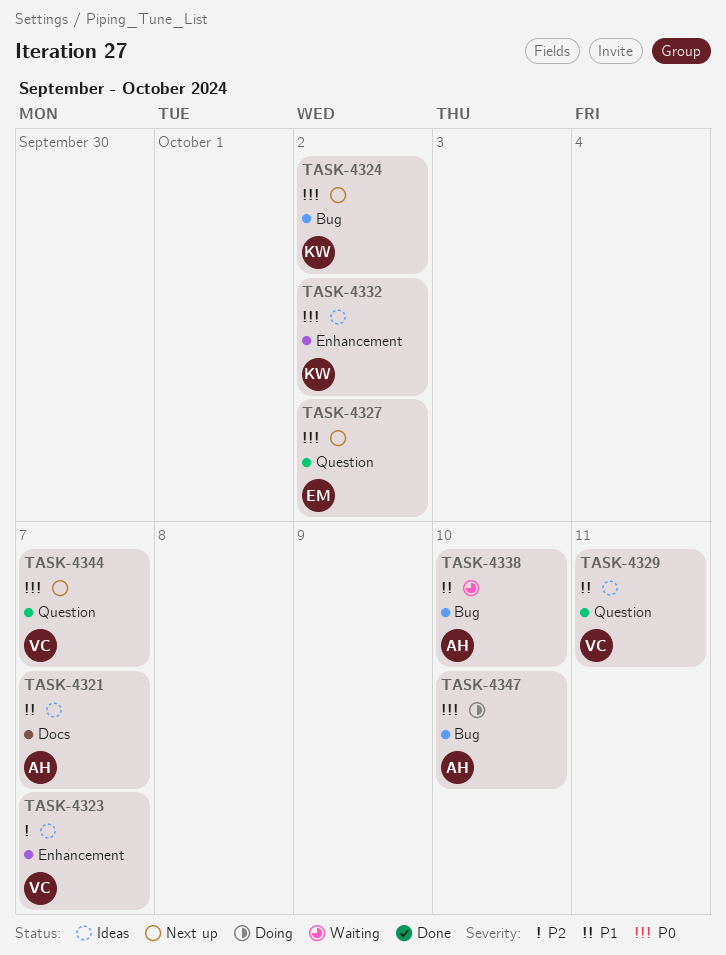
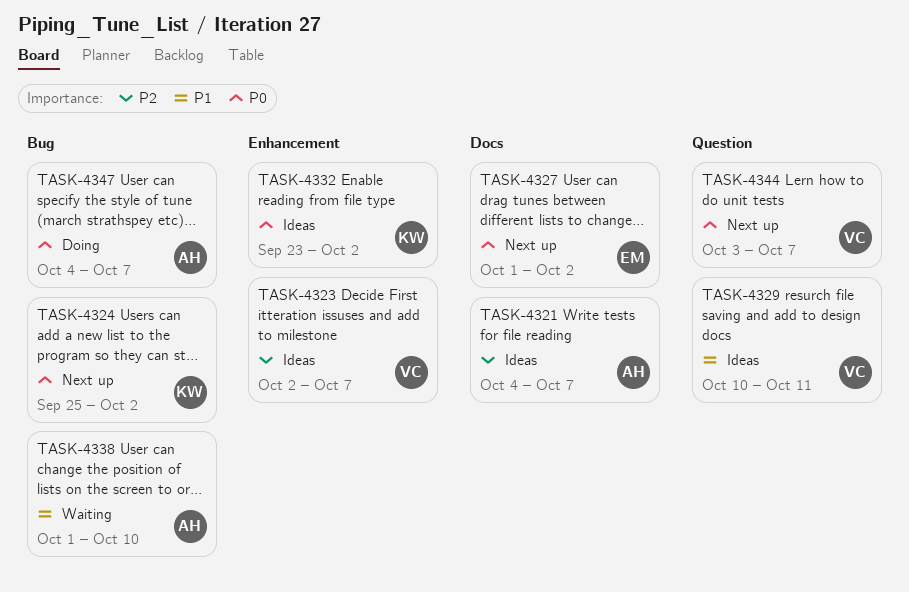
TASK-4321, priority: P1 -> P2
TASK-4327, label: Question -> Docs
TASK-4347, due: Oct 10 -> Oct 7

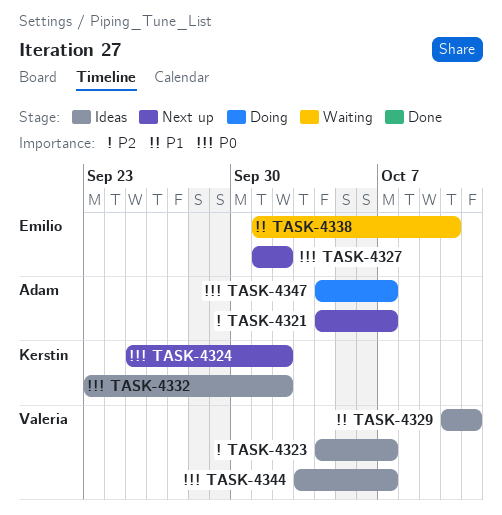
TASK-4321, status: Ideas -> Next up
TASK-4323, start: Oct 2 -> Oct 4
TASK-4338, owner: Adam -> Emilio
TASK-4344, status: Next up -> Ideas

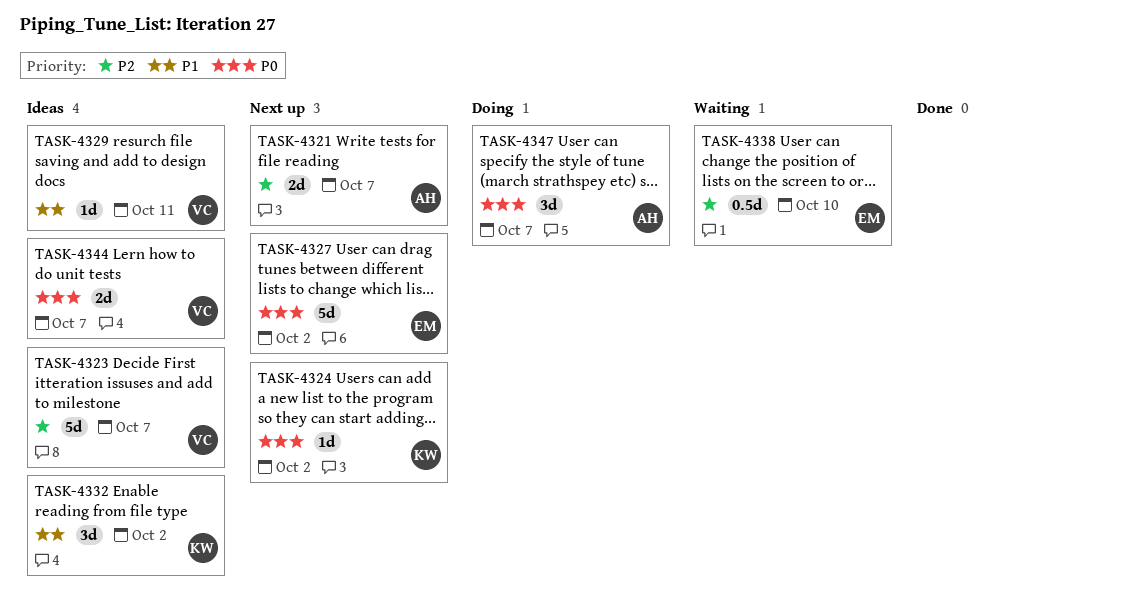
TASK-4332, priority: P0 -> P1
TASK-4338, priority: P1 -> P2

